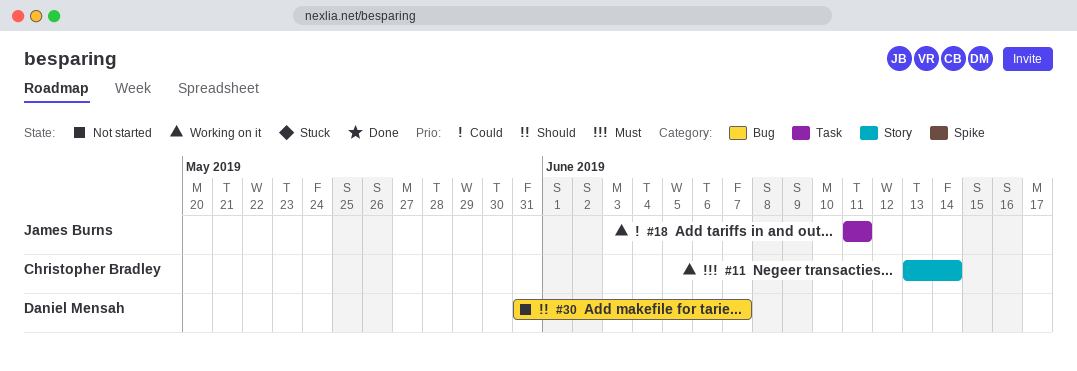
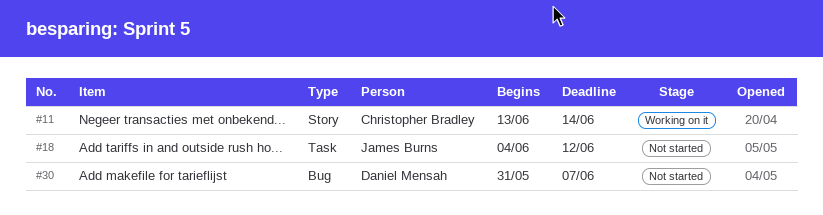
#18, status: Working on it -> Not started
#18, start: Jun 11 -> Jun 4
#18, due: Jun 11 -> Jun 12

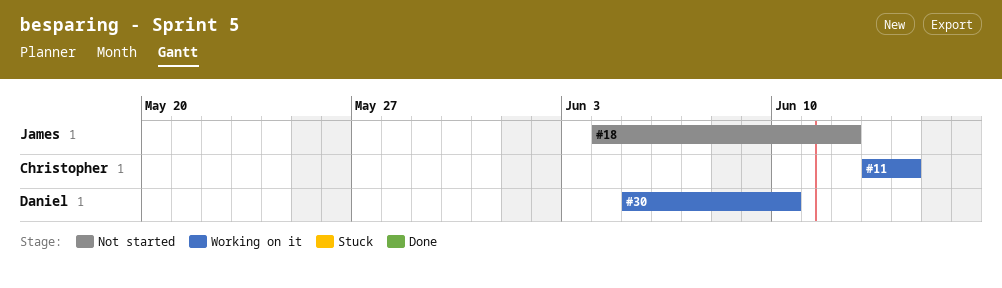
#30, status: Not started -> Working on it
#30, start: May 31 -> Jun 5
#30, due: Jun 7 -> Jun 10

